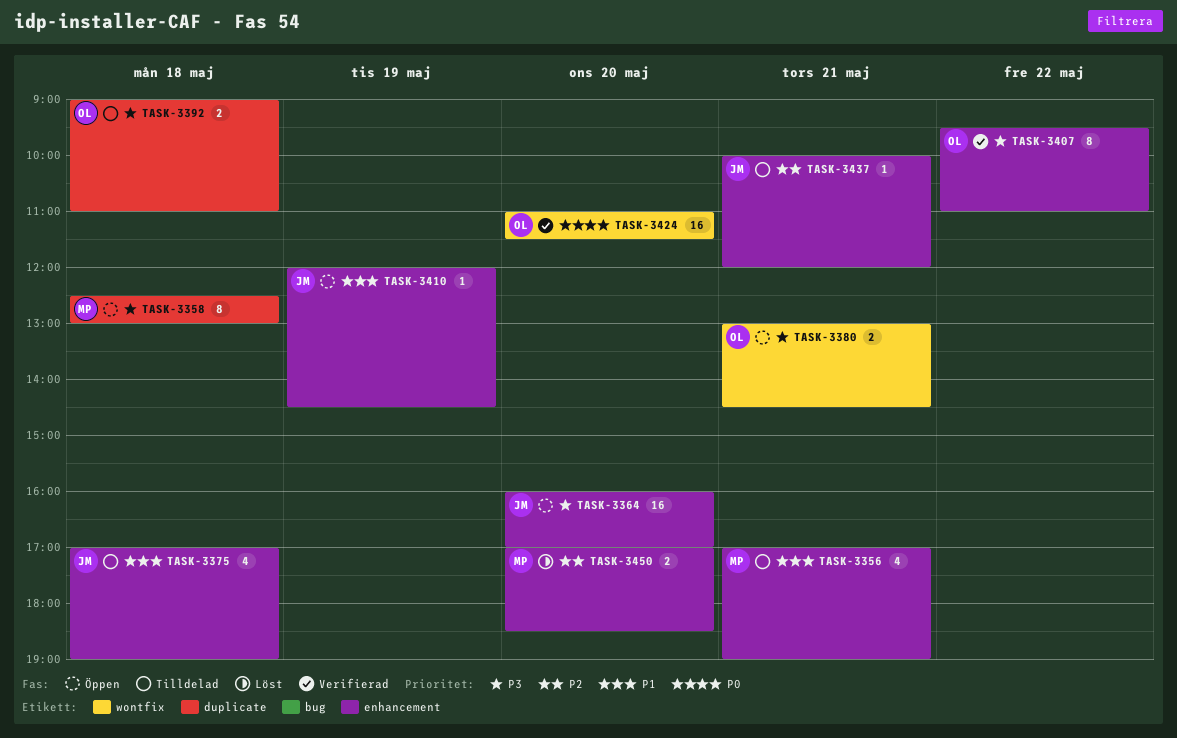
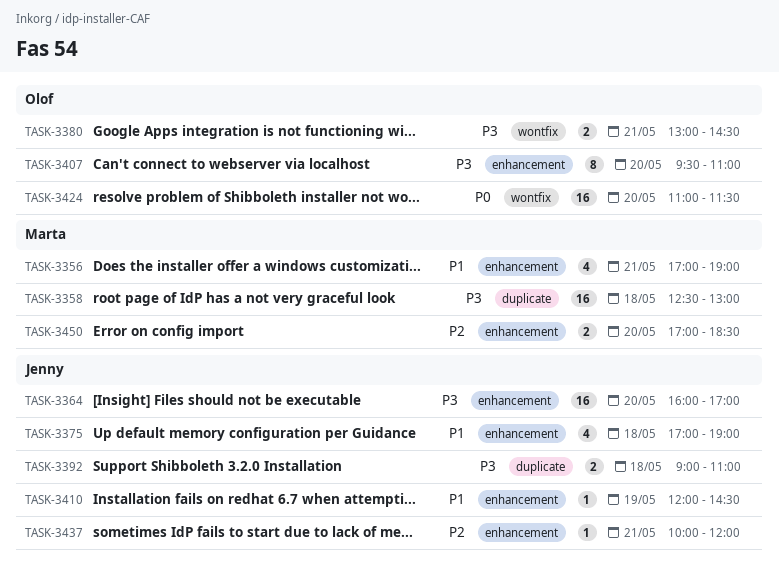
TASK-3358, estimate: 8 -> 16
TASK-3392, owner: Olof -> Jenny
TASK-3407, day: May 22 -> May 20

